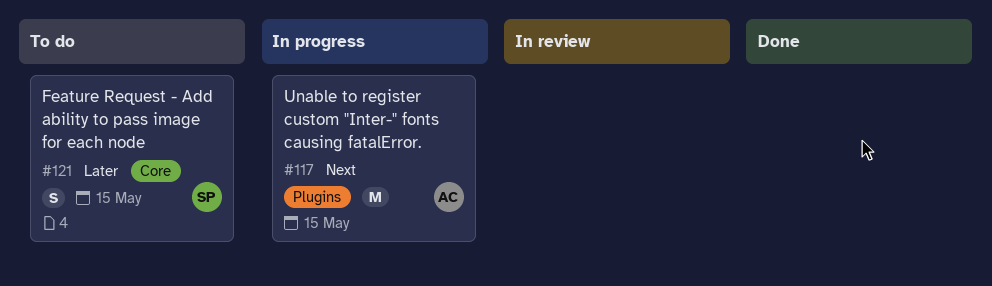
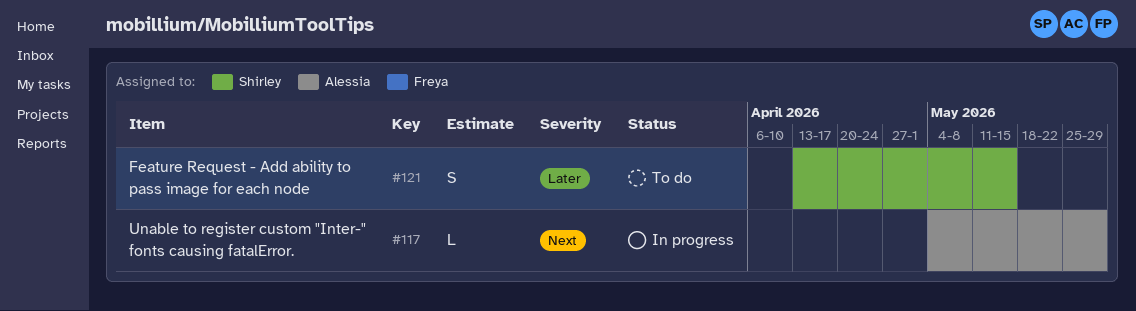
#117, estimate: M -> L
#117, due: May 15 -> May 29

